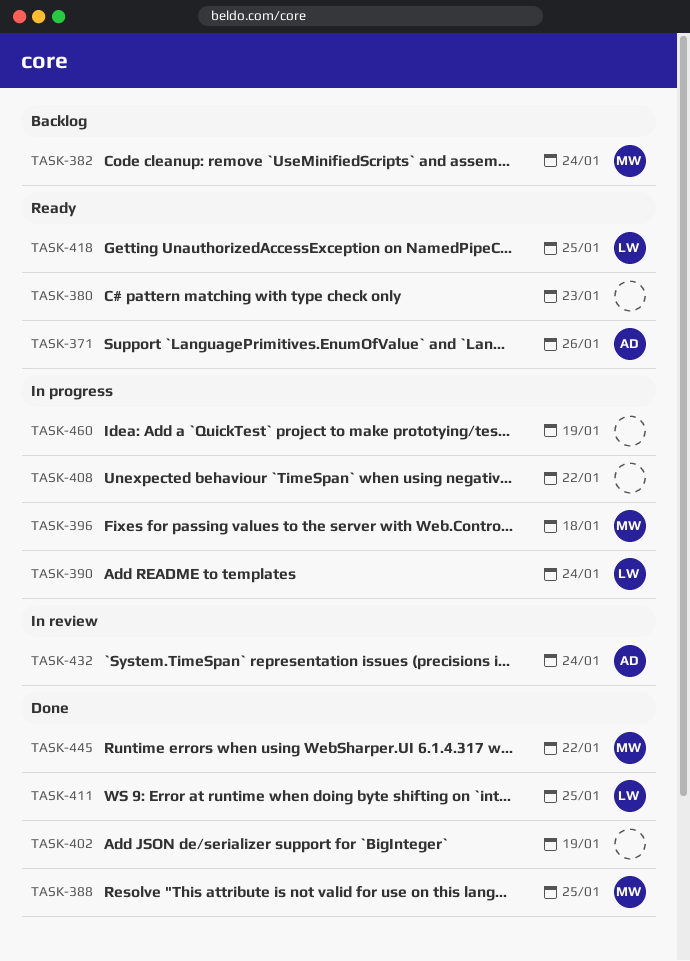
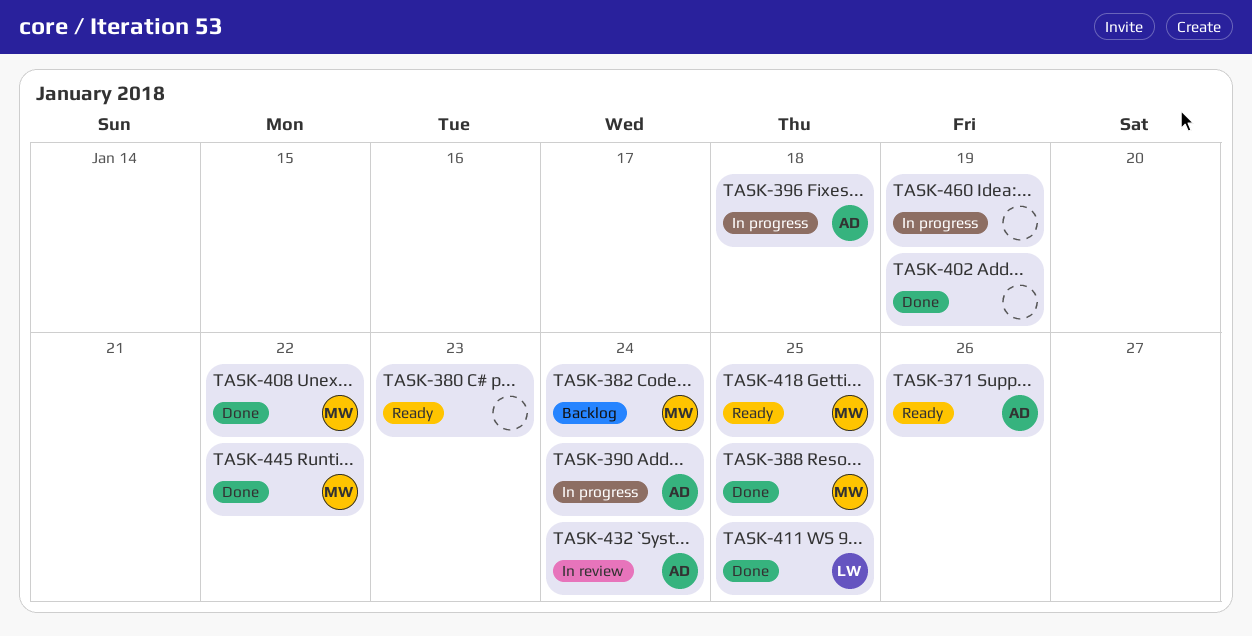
TASK-390, owner: LW -> AD
TASK-396, owner: MW -> AD
TASK-408, status: In progress -> Done
TASK-408, owner: none -> MW
TASK-418, owner: LW -> MW

